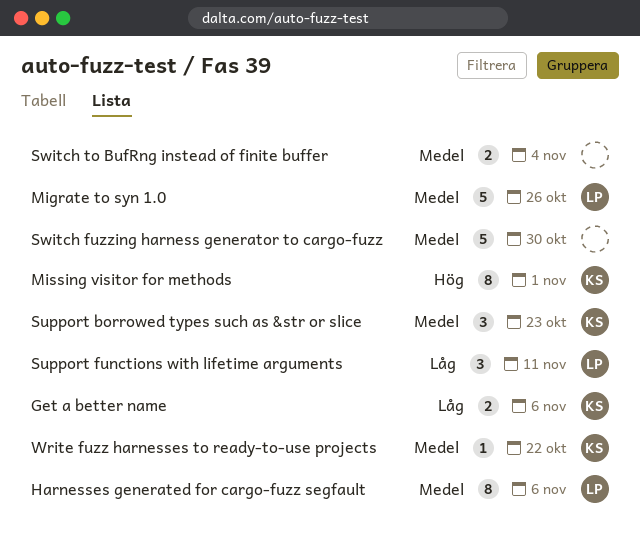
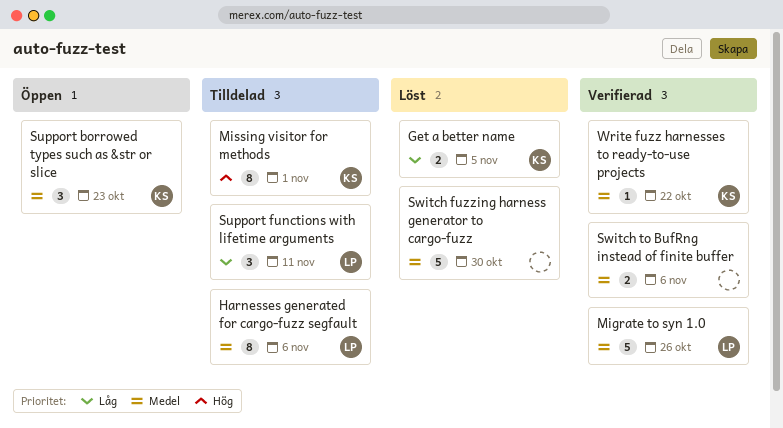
Get a better name, due: Nov 6 -> Nov 5
Switch to BufRng instead of finite buffer, due: Nov 4 -> Nov 6

